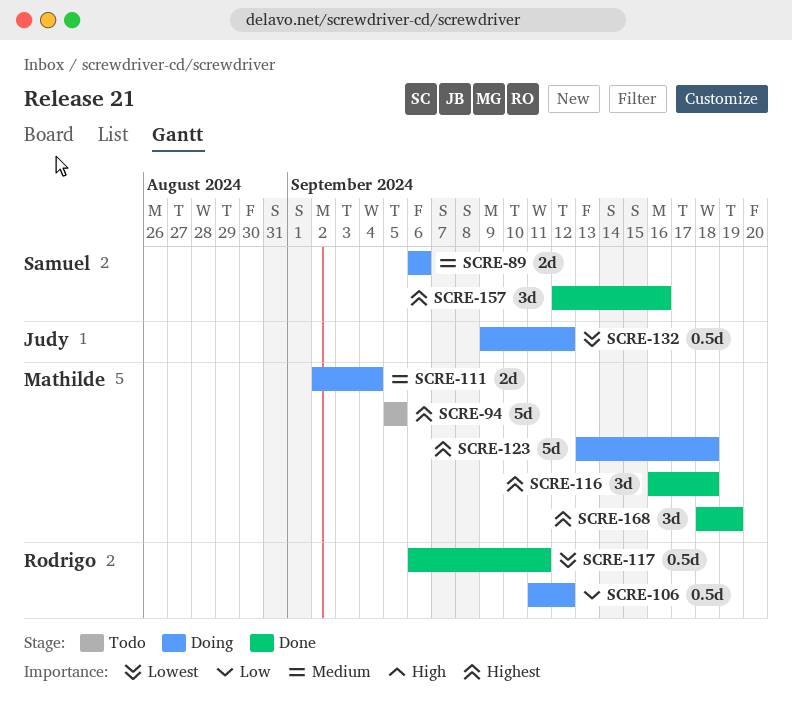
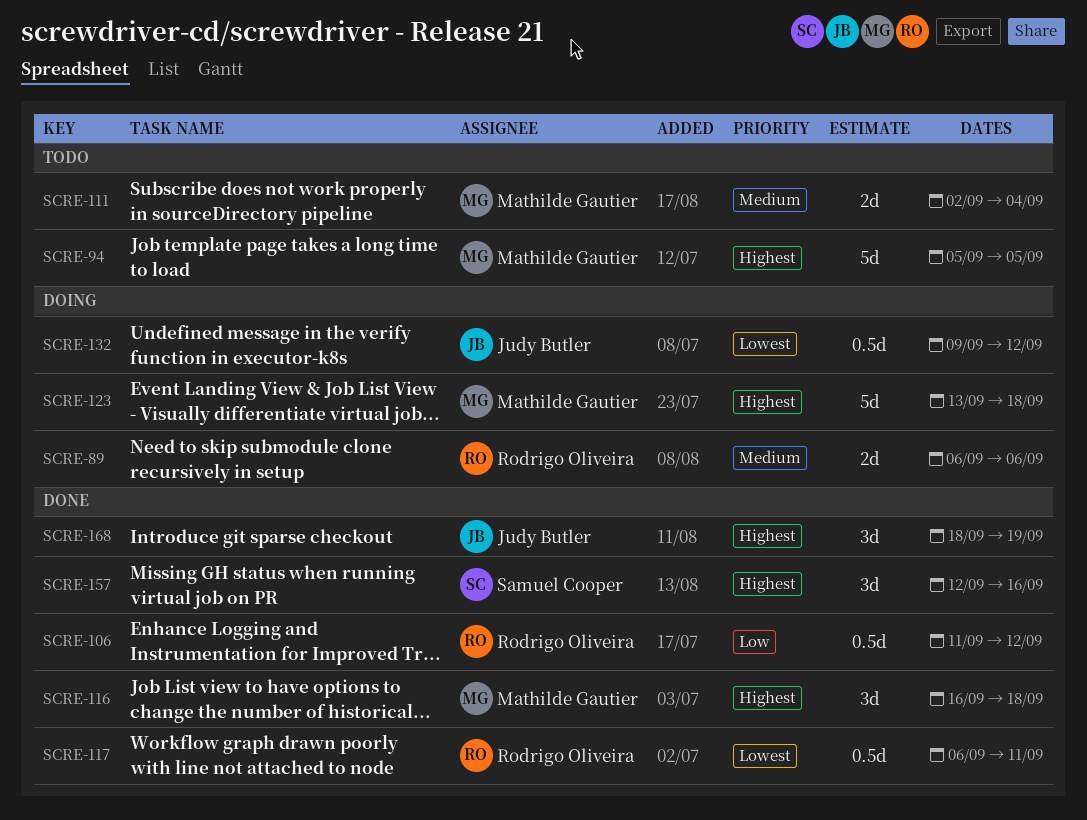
SCRE-89, owner: Samuel Cooper -> Rodrigo Oliveira
SCRE-106, status: Doing -> Done
SCRE-111, status: Doing -> Todo
SCRE-168, owner: Mathilde Gautier -> Judy Butler

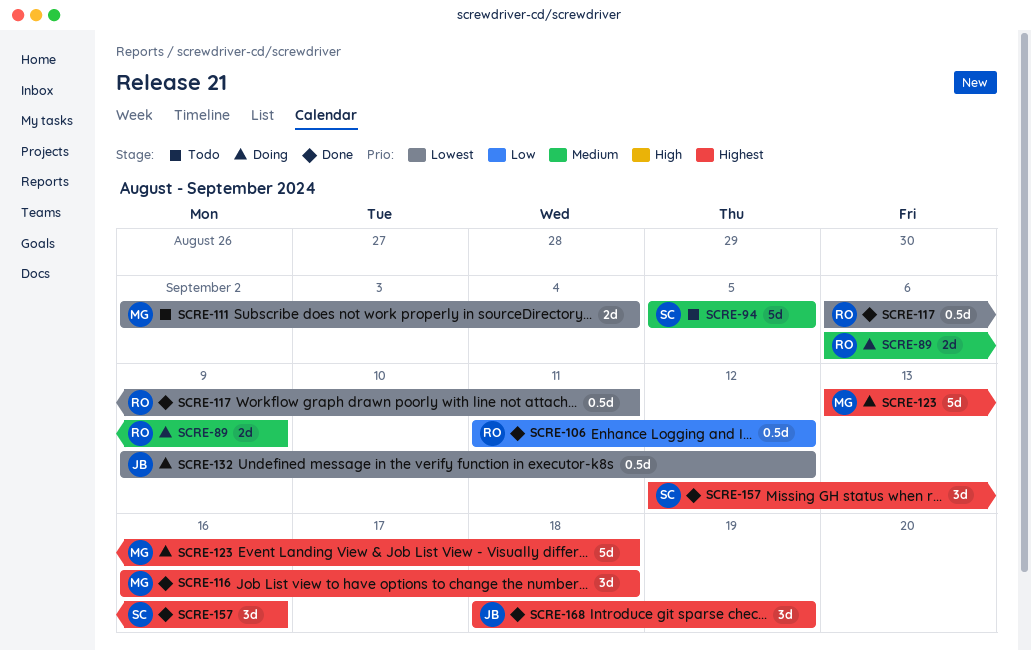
SCRE-89, due: Sep 6 -> Sep 9
SCRE-94, owner: Mathilde Gautier -> Samuel Cooper
SCRE-94, priority: Highest -> Medium
SCRE-111, priority: Medium -> Lowest

